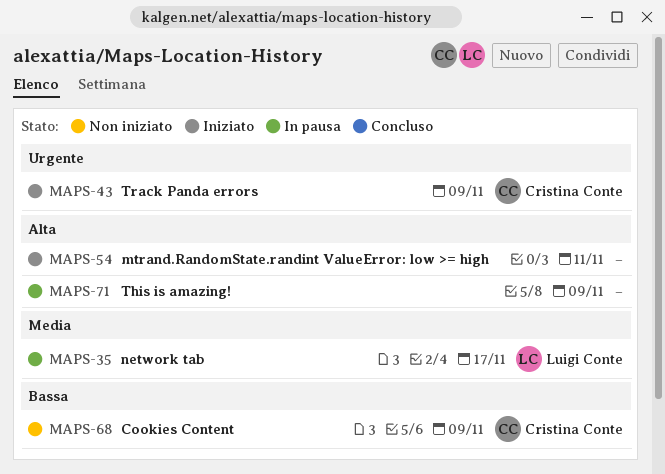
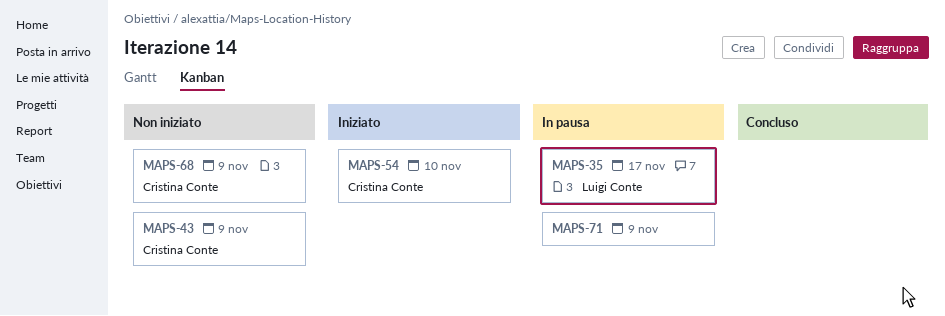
MAPS-43, status: Iniziato -> Non iniziato
MAPS-54, owner: none -> Cristina Conte
MAPS-54, due: Nov 11 -> Nov 10

